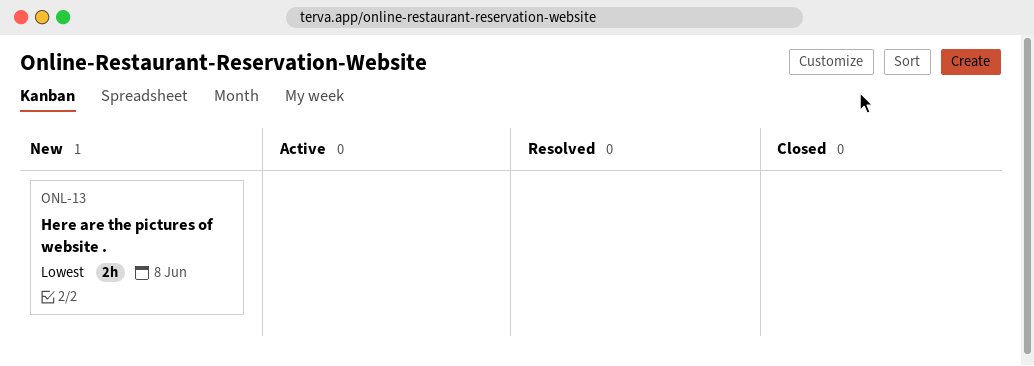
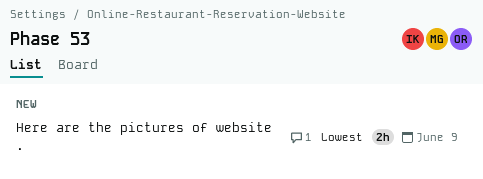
Here are the pictures of website ., due: Jun 8 -> Jun 9

